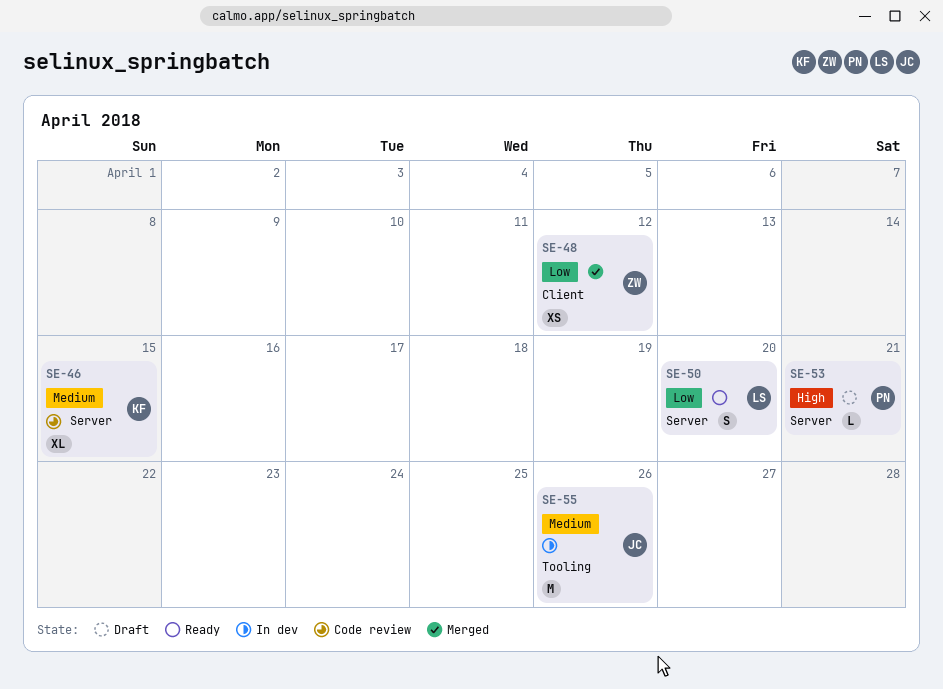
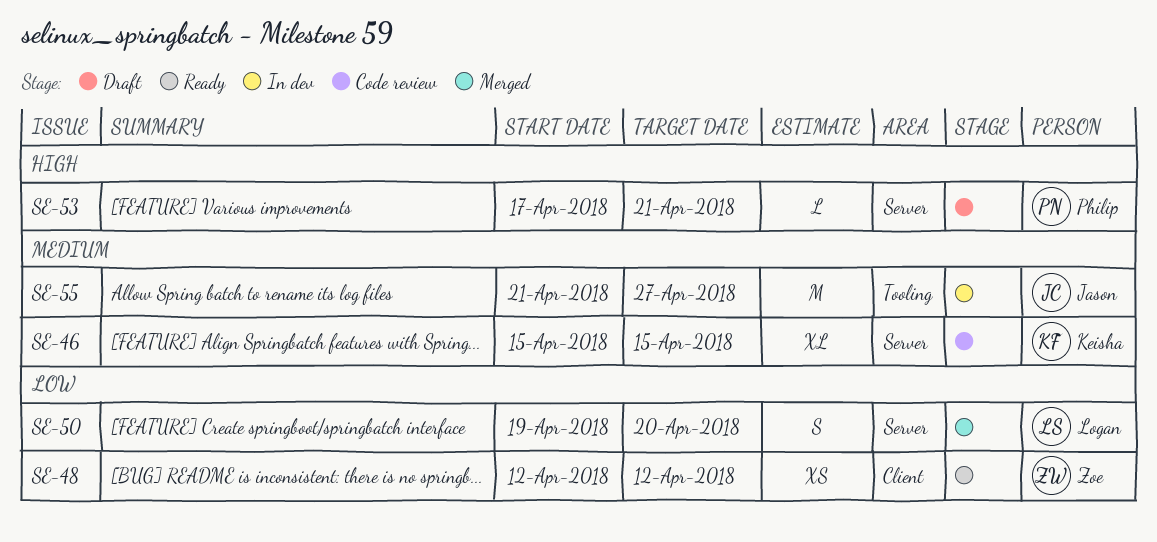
SE-48, status: Merged -> Ready
SE-50, status: Ready -> Merged
SE-55, due: Apr 26 -> Apr 27

